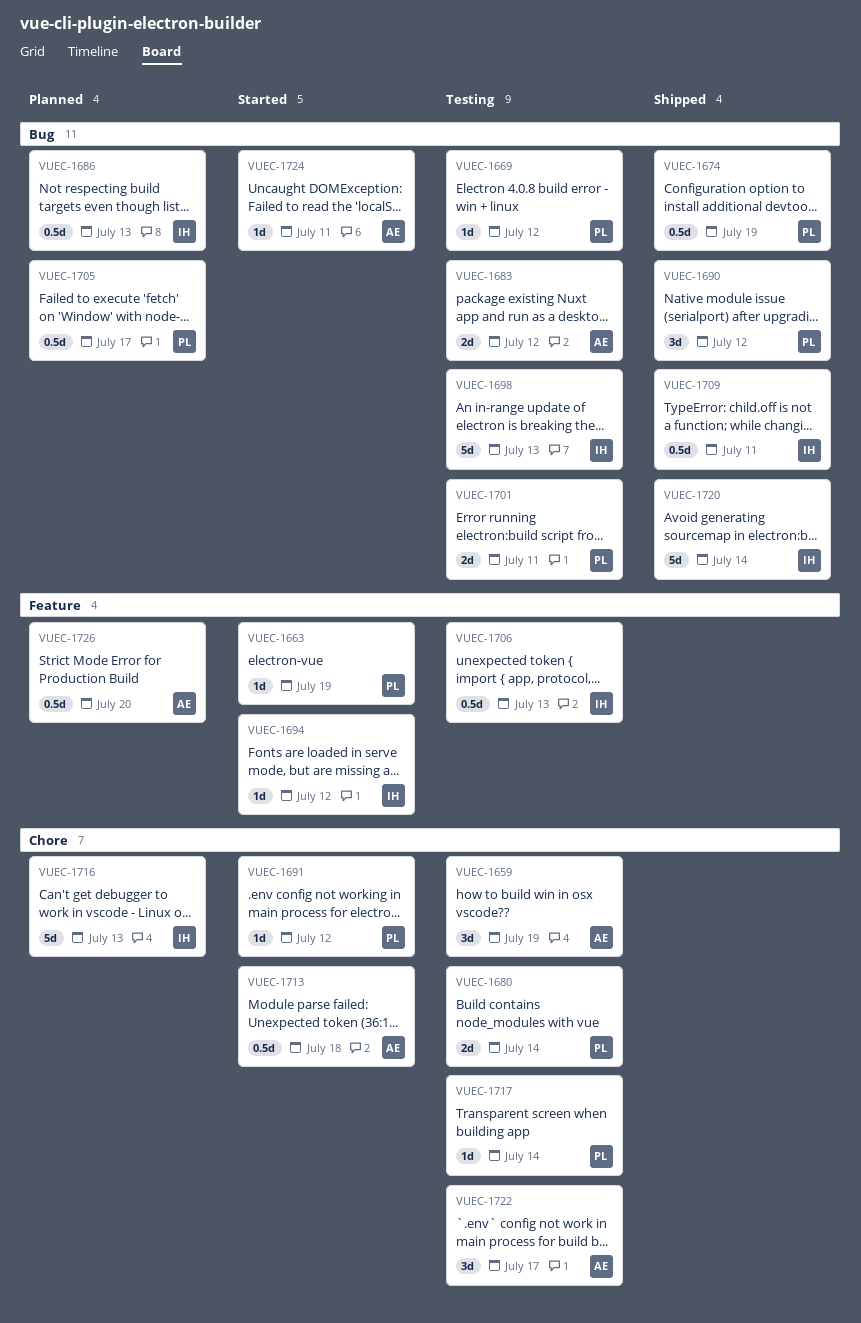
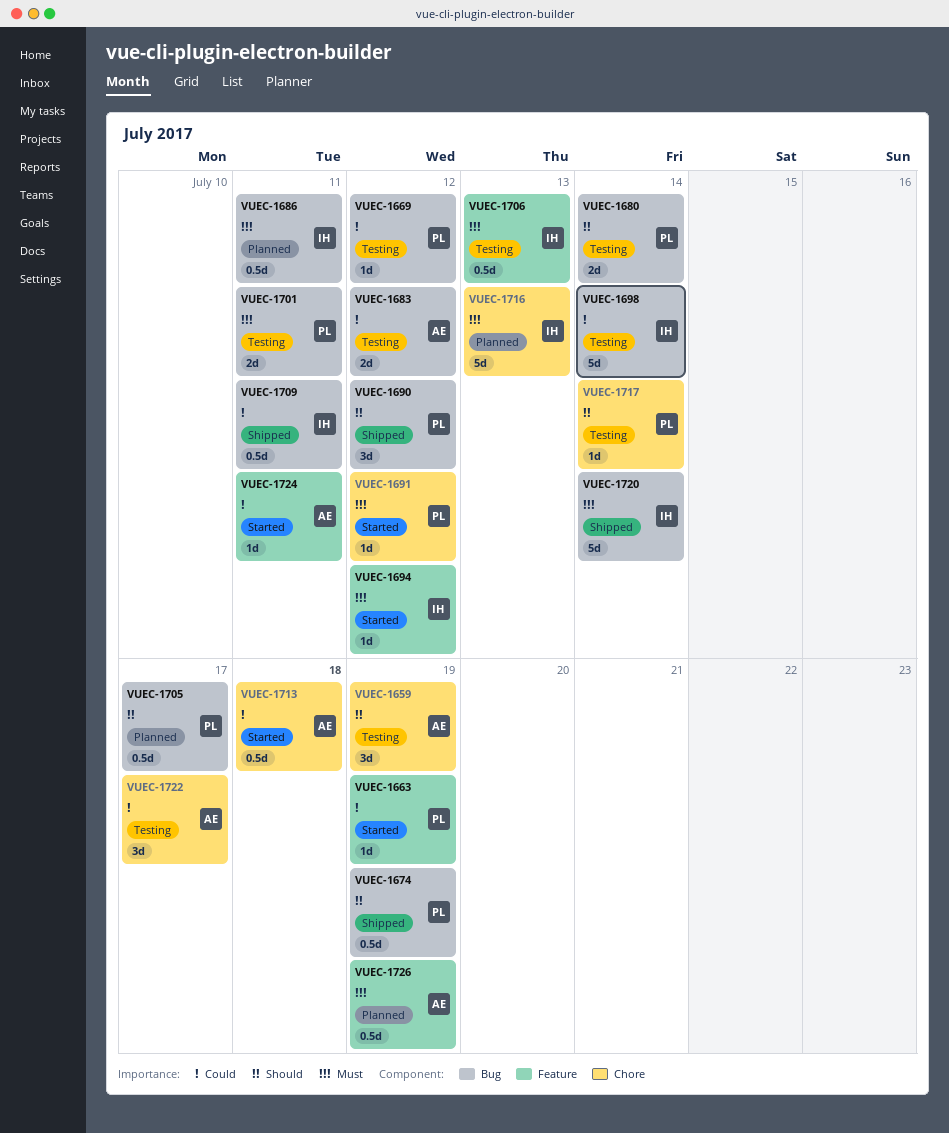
VUEC-1680, label: Chore -> Bug
VUEC-1686, due: Jul 13 -> Jul 11
VUEC-1698, due: Jul 13 -> Jul 14
VUEC-1724, label: Bug -> Feature
VUEC-1726, due: Jul 20 -> Jul 19

